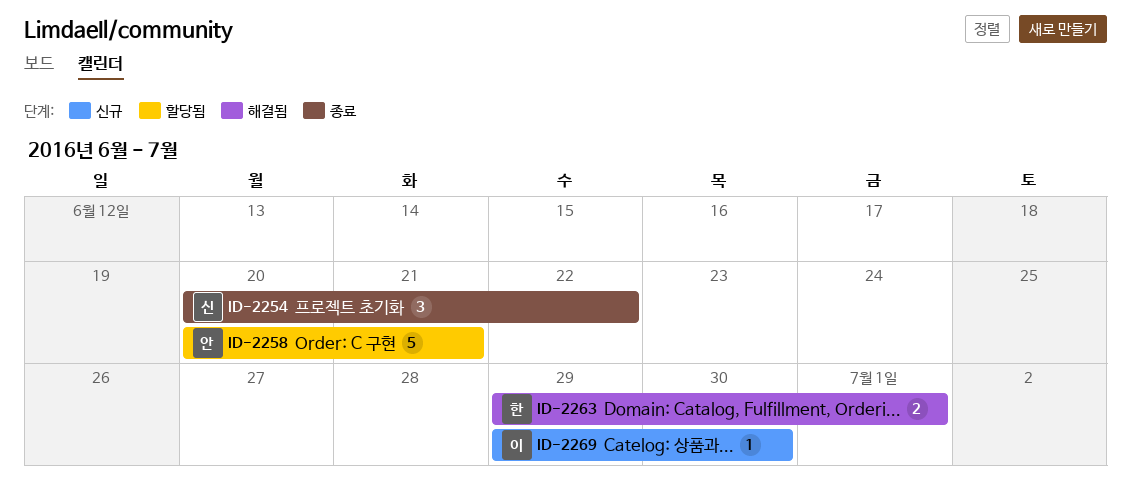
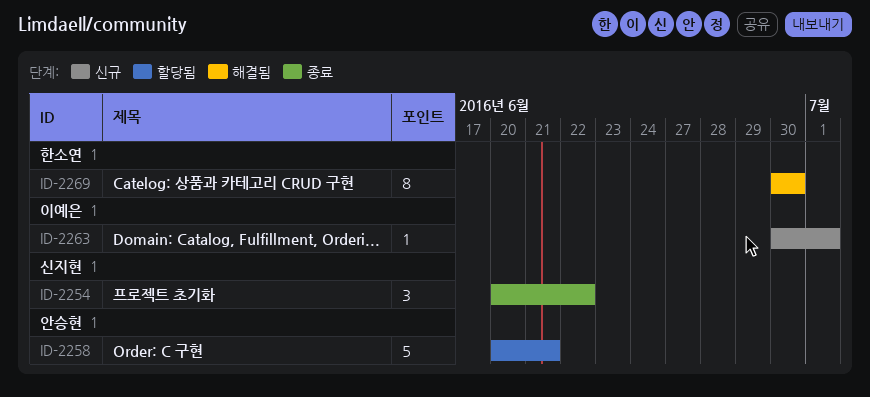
ID-2263, status: 해결됨 -> 신규
ID-2263, owner: 한소연 -> 이예은
ID-2263, estimate: 2 -> 1
ID-2263, start: Jun 29 -> Jun 30
ID-2269, status: 신규 -> 해결됨
ID-2269, owner: 이예은 -> 한소연
ID-2269, estimate: 1 -> 8
ID-2269, start: Jun 29 -> Jun 30

